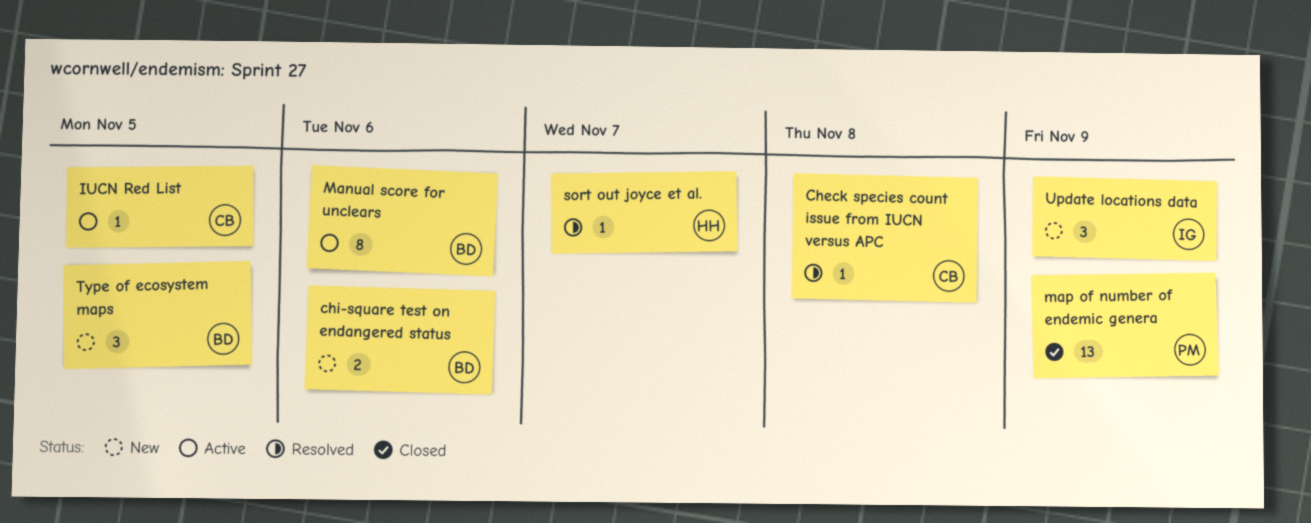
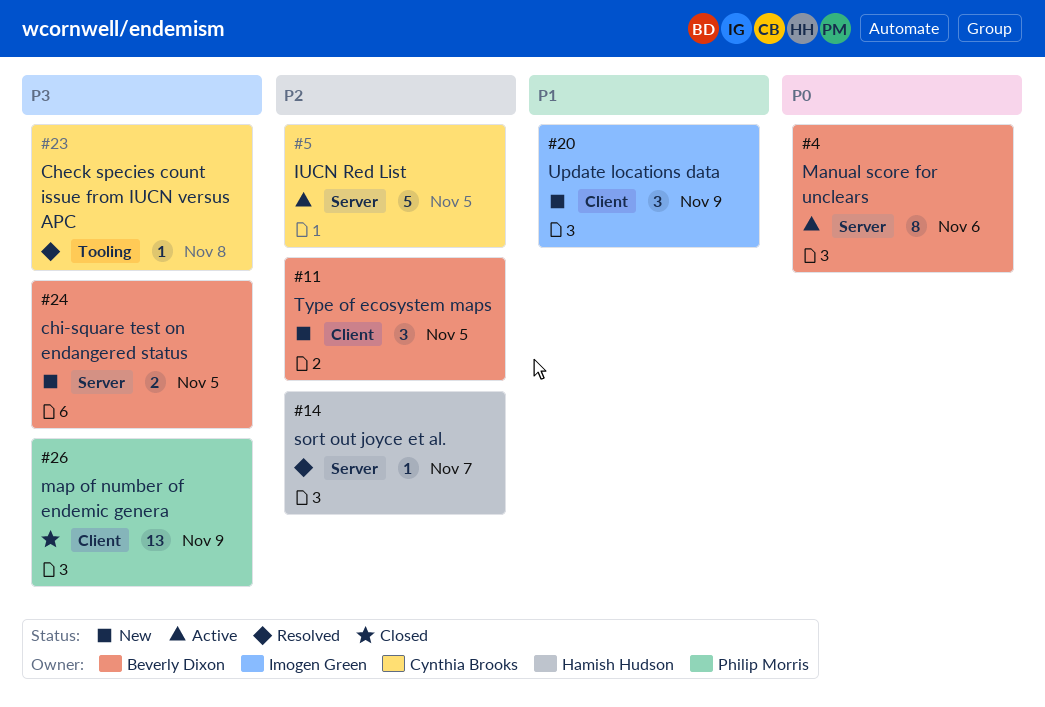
chi-square test on endangered status, due: Nov 6 -> Nov 5
IUCN Red List, estimate: 1 -> 5

